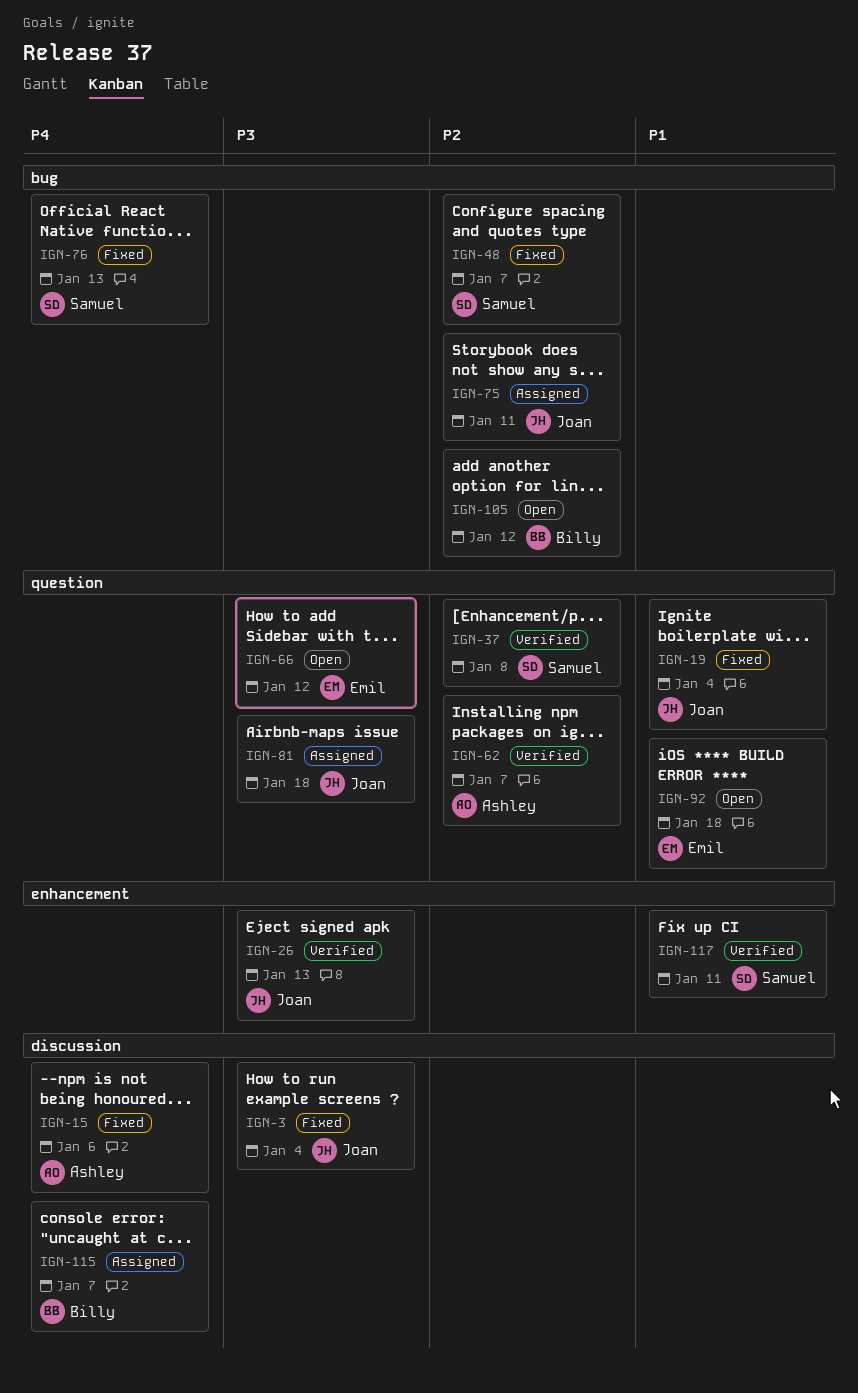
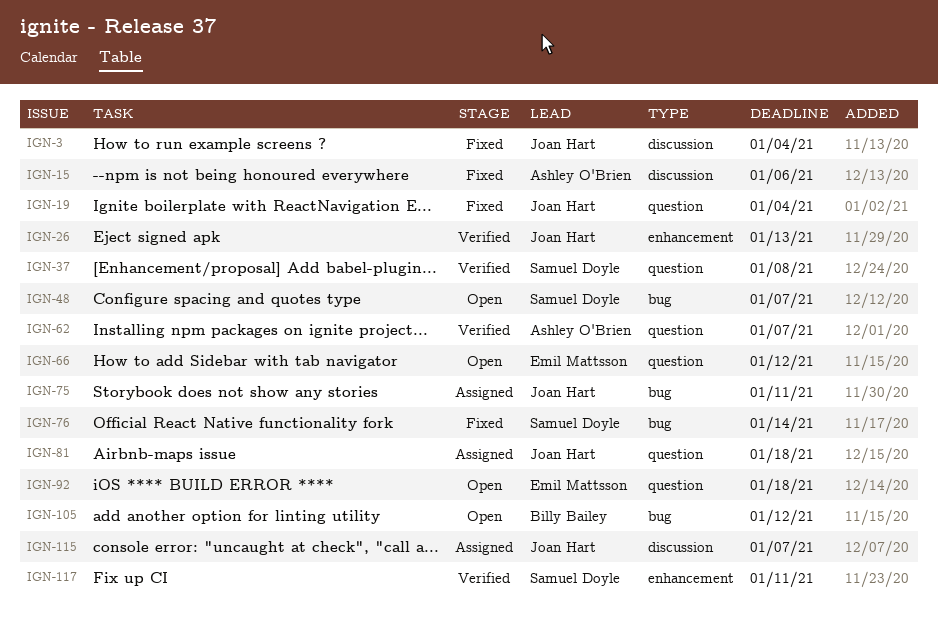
IGN-48, status: Fixed -> Open
IGN-76, due: Jan 13 -> Jan 14
IGN-115, owner: Billy Bailey -> Joan Hart

